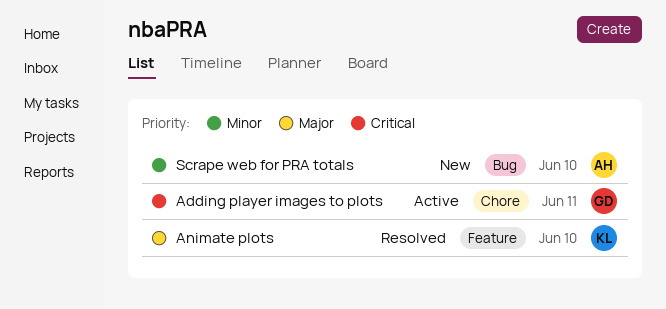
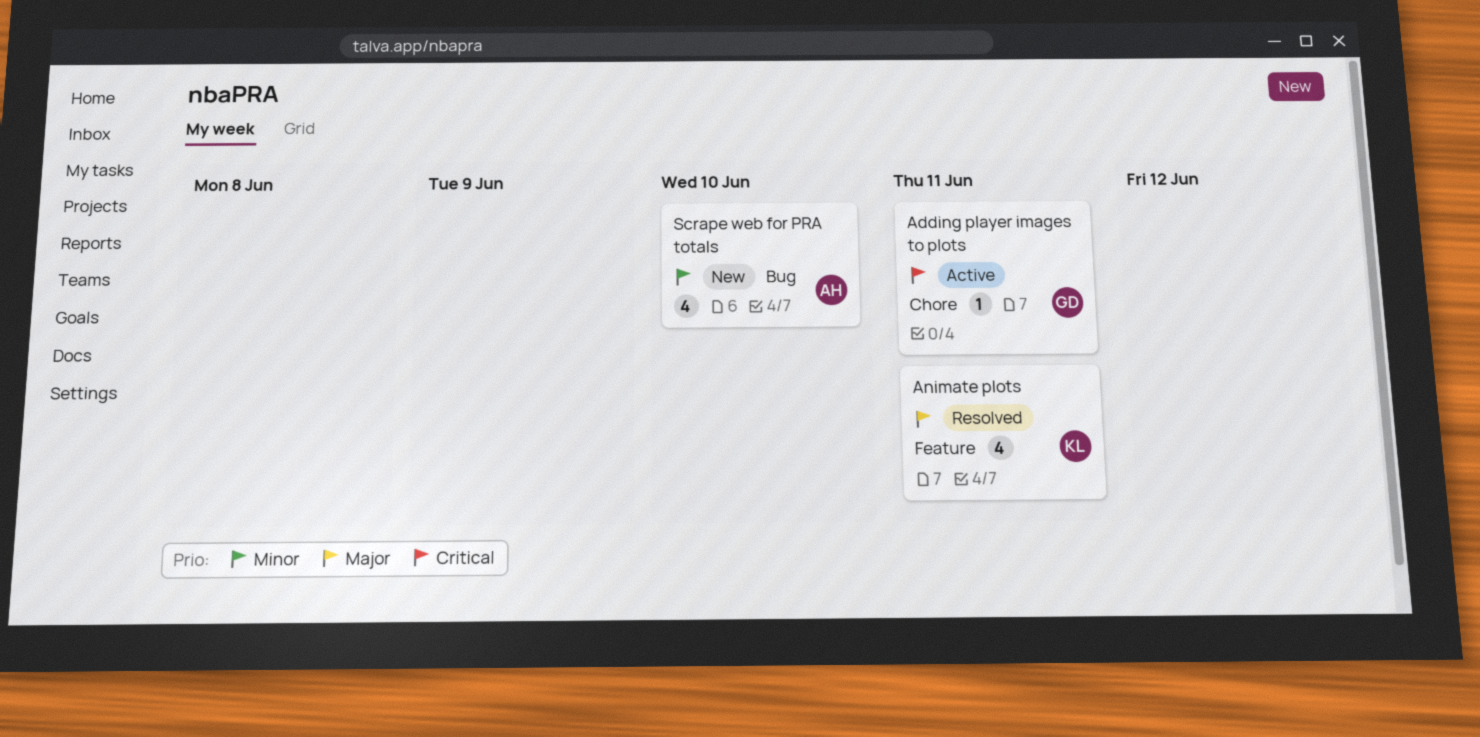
Animate plots, due: Jun 10 -> Jun 11

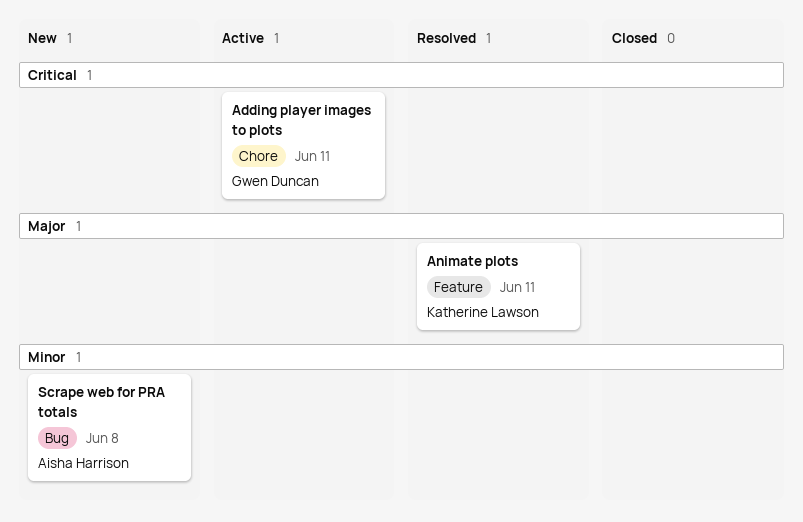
Scrape web for PRA totals, due: Jun 10 -> Jun 8

